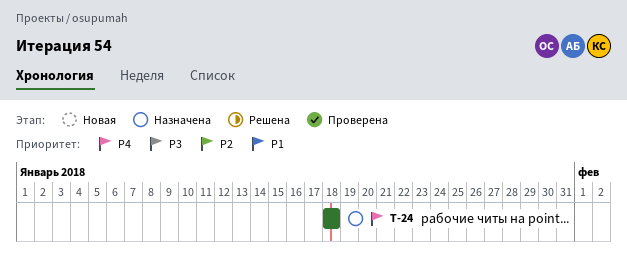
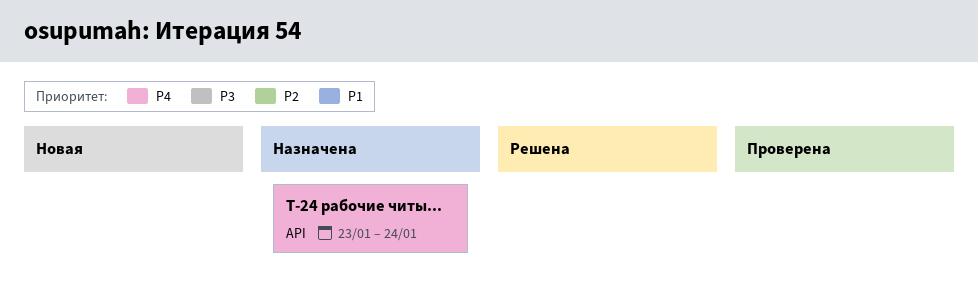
T-24, start: Jan 18 -> Jan 23
T-24, due: Jan 18 -> Jan 24

